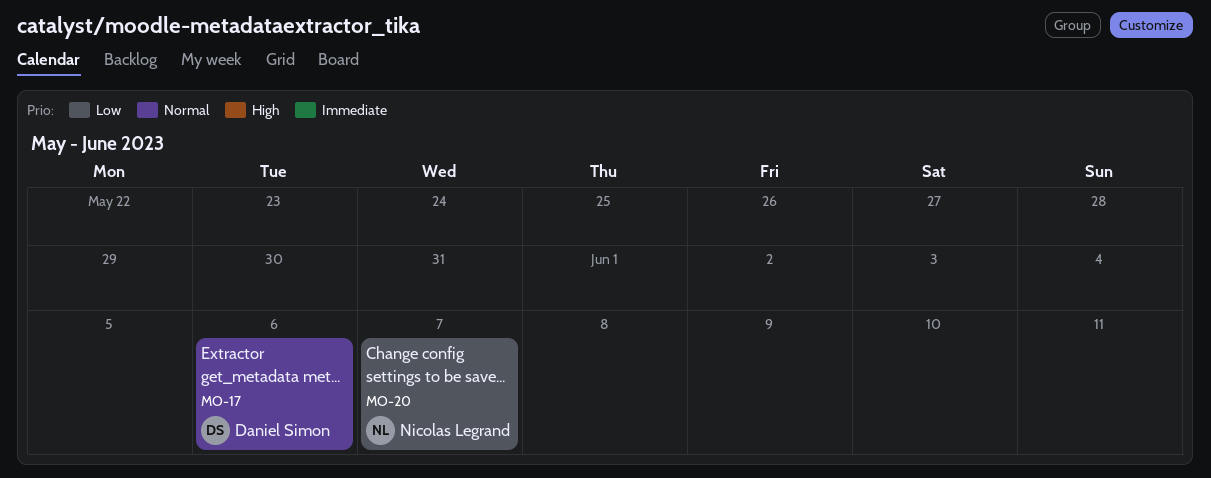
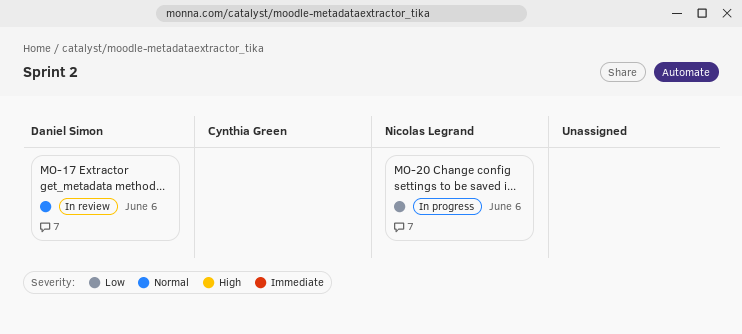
MO-20, due: Jun 7 -> Jun 6

